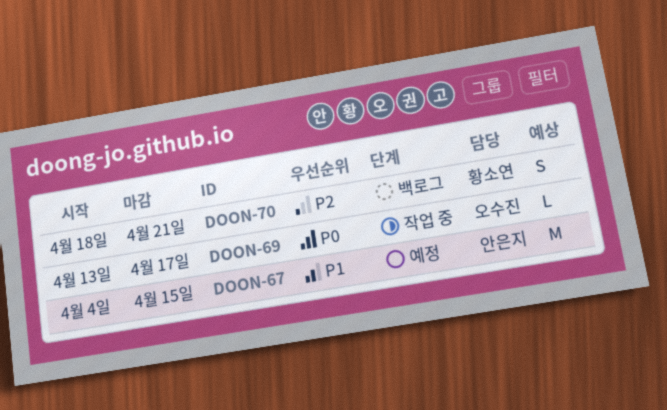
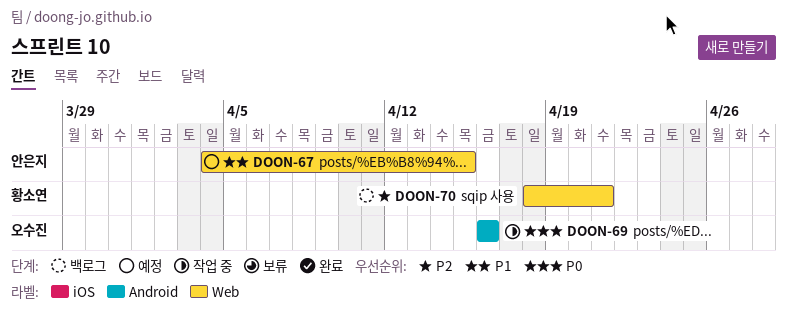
DOON-69, start: Apr 13 -> Apr 16
DOON-69, due: Apr 17 -> Apr 16

